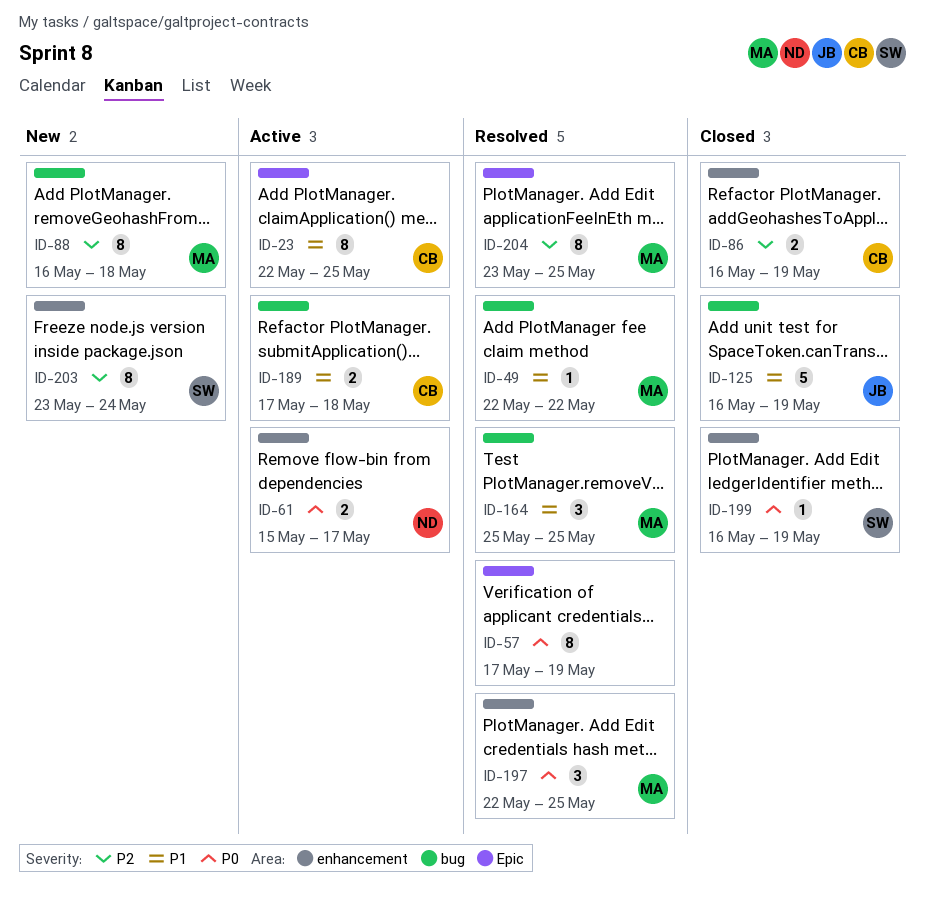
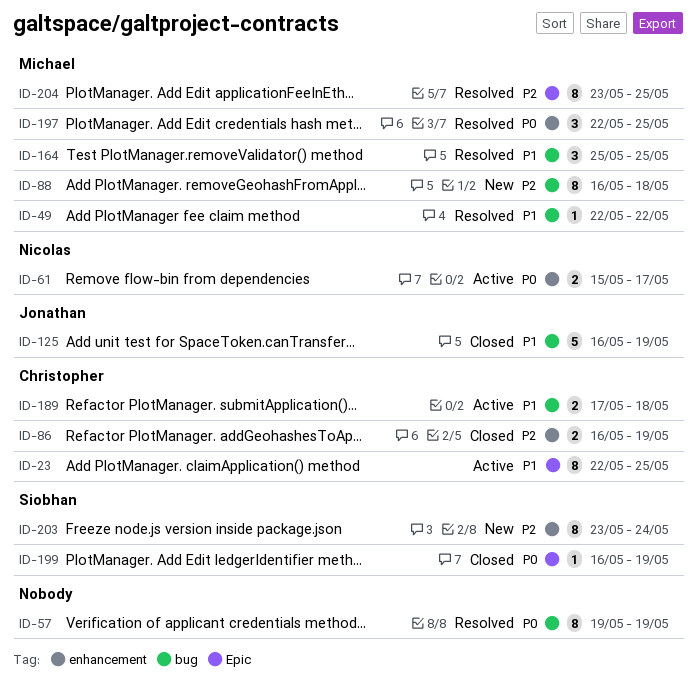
ID-57, label: Epic -> bug
ID-57, start: May 17 -> May 19
ID-199, label: enhancement -> Epic

